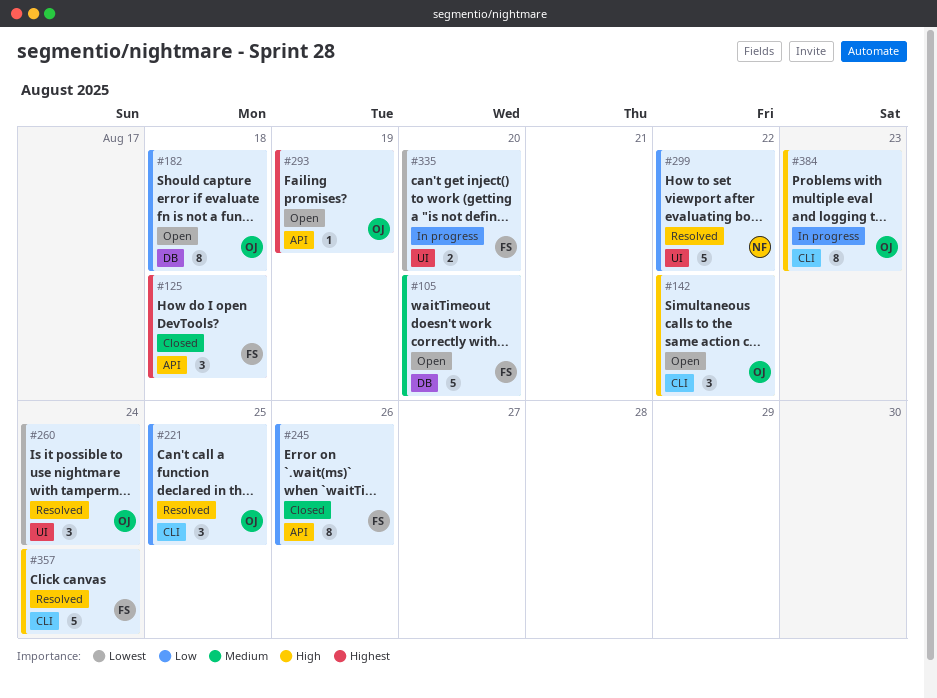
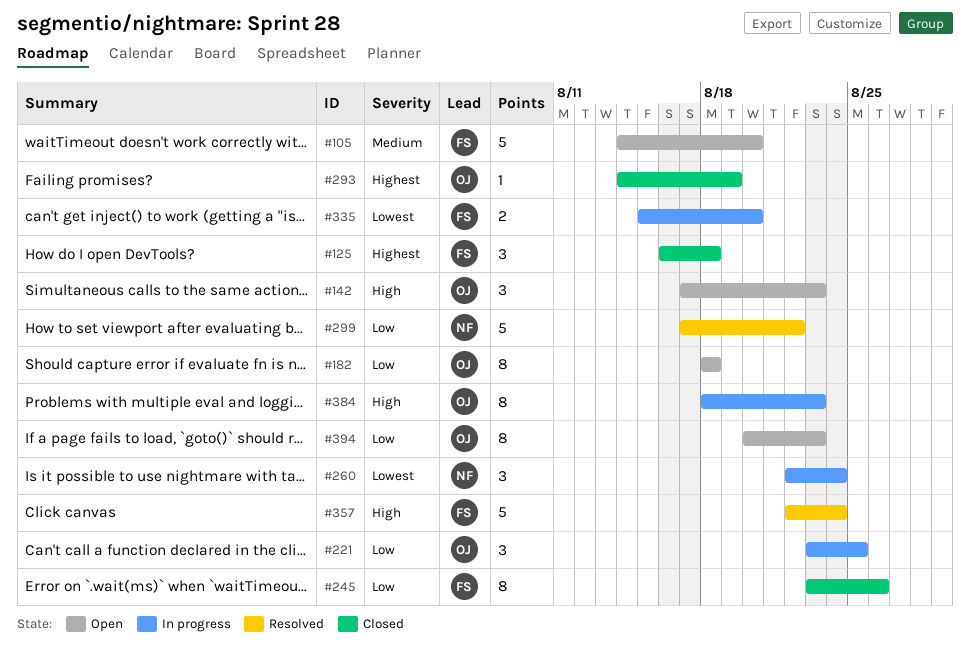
#142, due: Aug 22 -> Aug 23
#221, status: Resolved -> In progress
#260, status: Resolved -> In progress
#260, owner: OJ -> NF
#293, status: Open -> Closed
#394: none -> present

